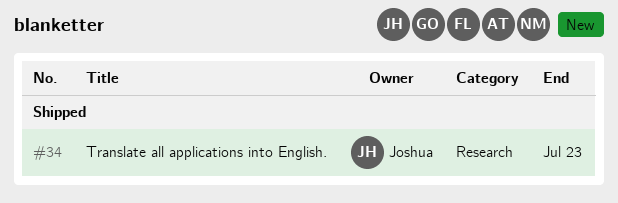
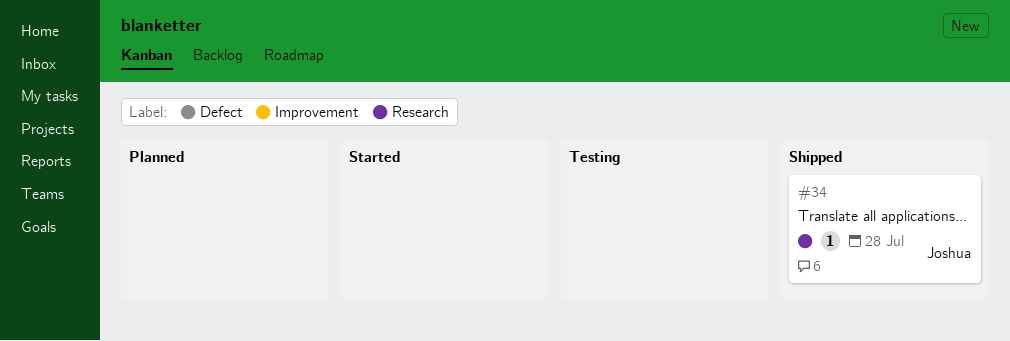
#34, due: Jul 23 -> Jul 28

